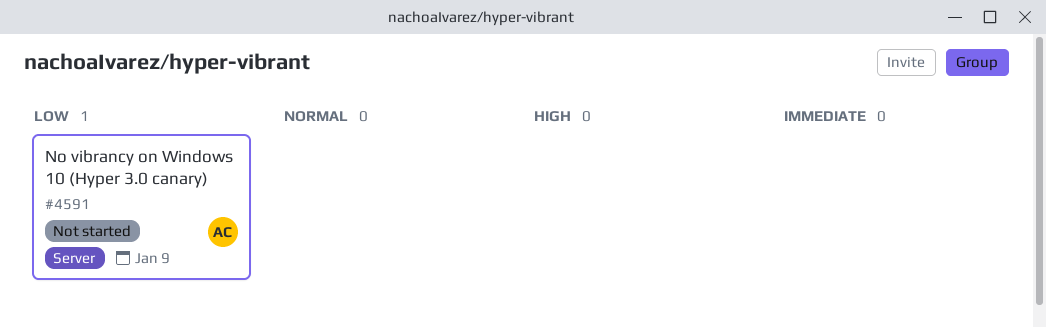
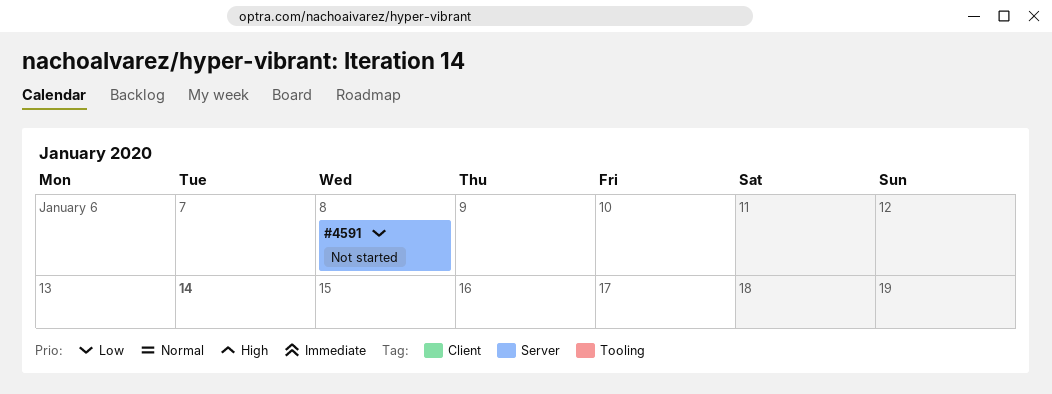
#4591, due: Jan 9 -> Jan 8

